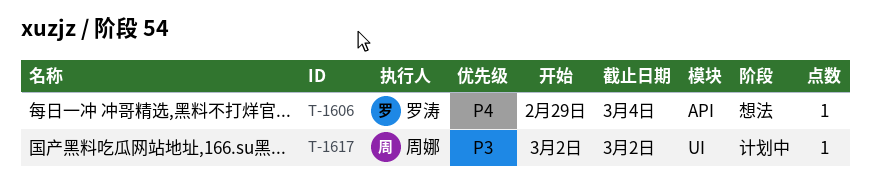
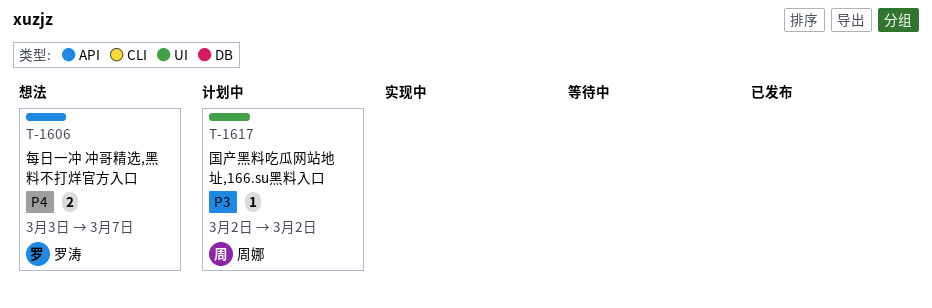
T-1606, estimate: 1 -> 2
T-1606, start: Feb 29 -> Mar 3
T-1606, due: Mar 4 -> Mar 7

